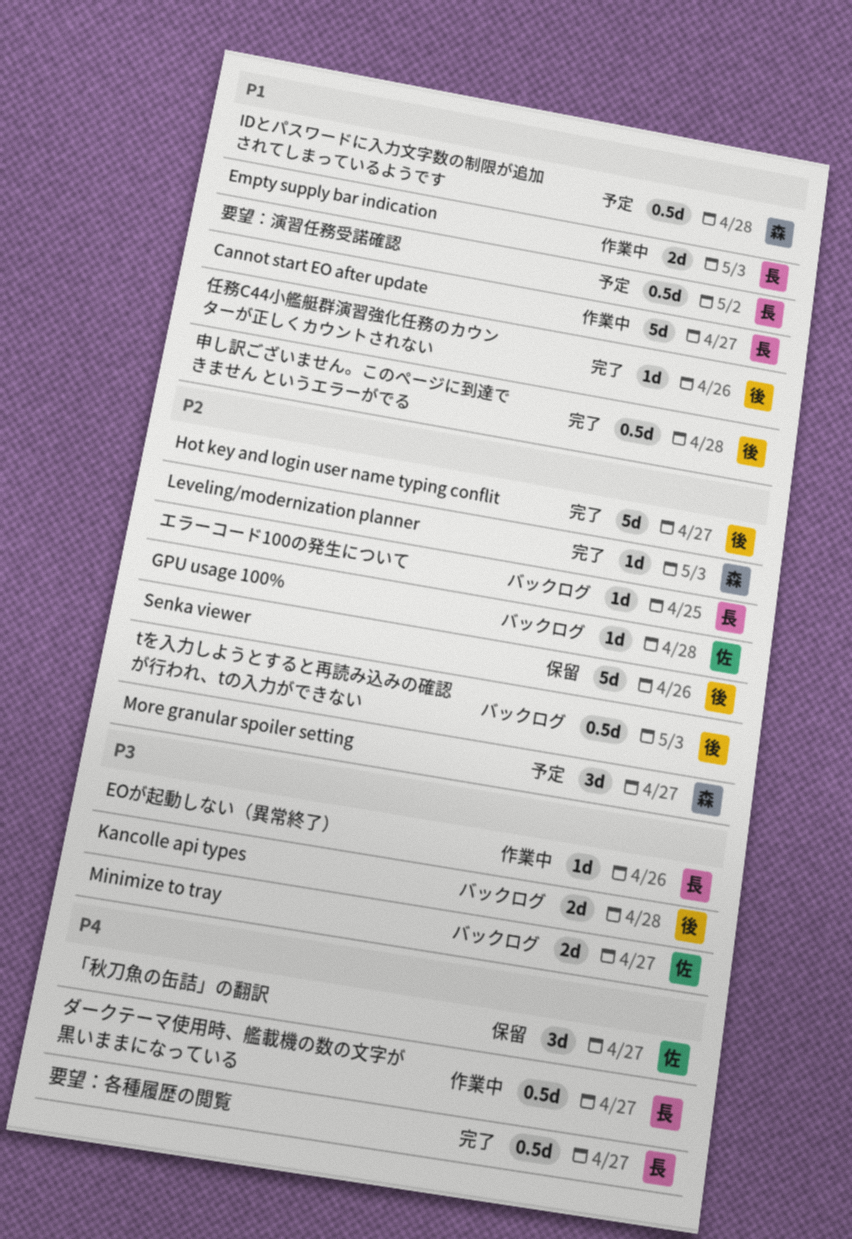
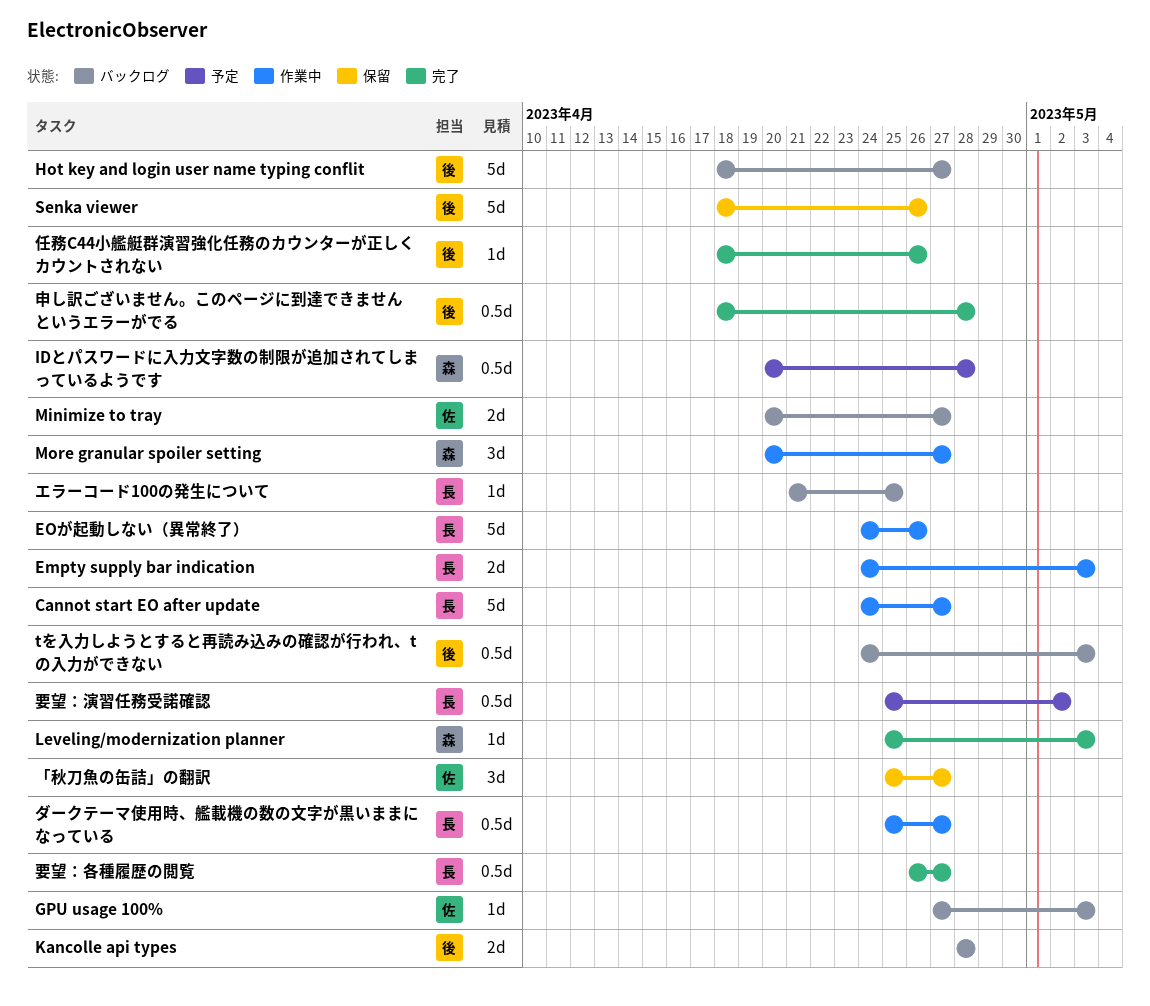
EOが起動しない（異常終了）, estimate: 1d -> 5d
GPU usage 100%, due: Apr 28 -> May 3
Hot key and login user name typing conflit, status: 完了 -> バックログ
More granular spoiler setting, status: 予定 -> 作業中

